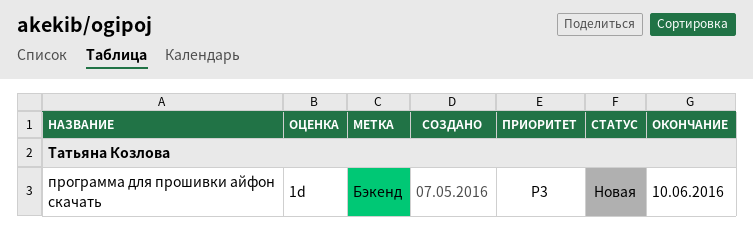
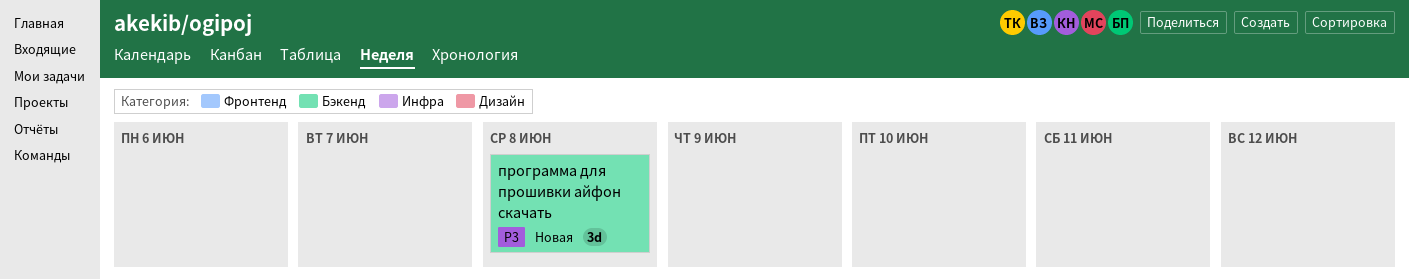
программа для прошивки айфон скачать, estimate: 1d -> 3d
программа для прошивки айфон скачать, due: Jun 10 -> Jun 8

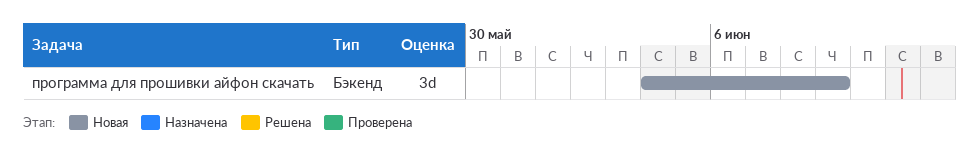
программа для прошивки айфон скачать, due: Jun 8 -> Jun 9

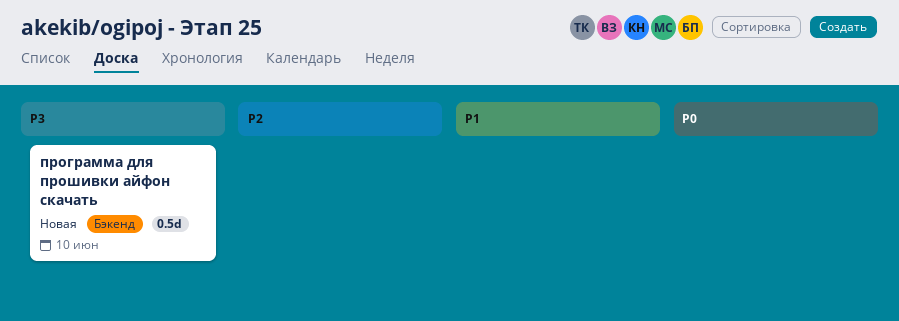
программа для прошивки айфон скачать, estimate: 3d -> 0.5d
программа для прошивки айфон скачать, due: Jun 9 -> Jun 10

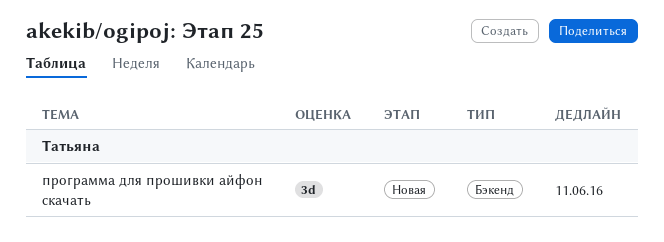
программа для прошивки айфон скачать, estimate: 0.5d -> 3d
программа для прошивки айфон скачать, due: Jun 10 -> Jun 11

